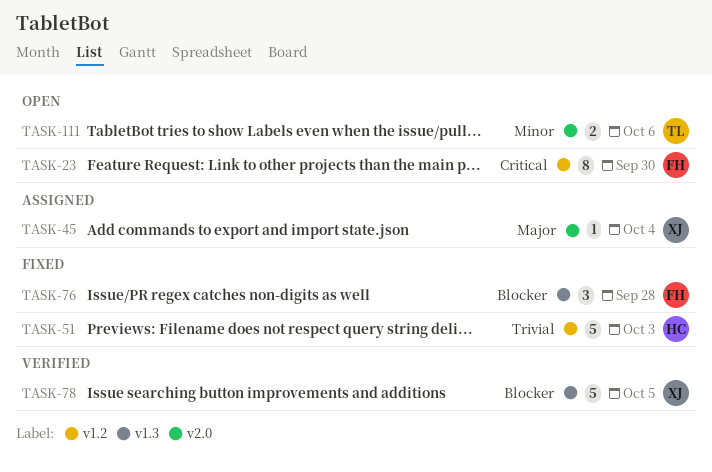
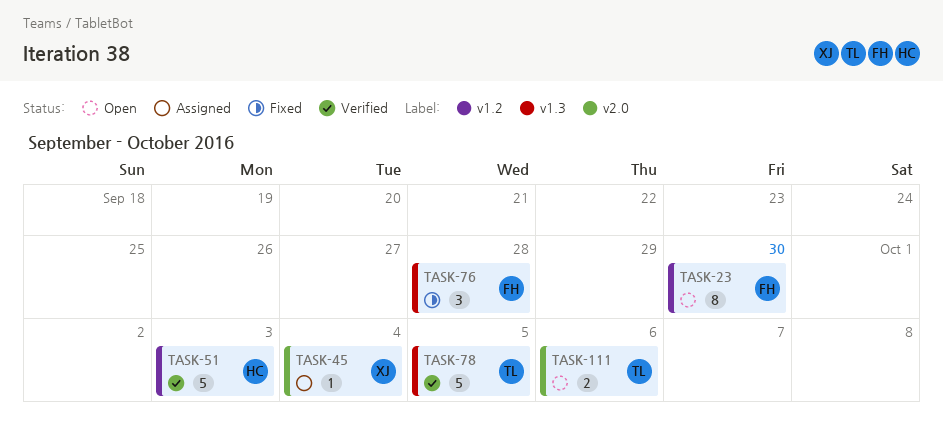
TASK-51, status: Fixed -> Verified
TASK-78, owner: XJ -> TL

